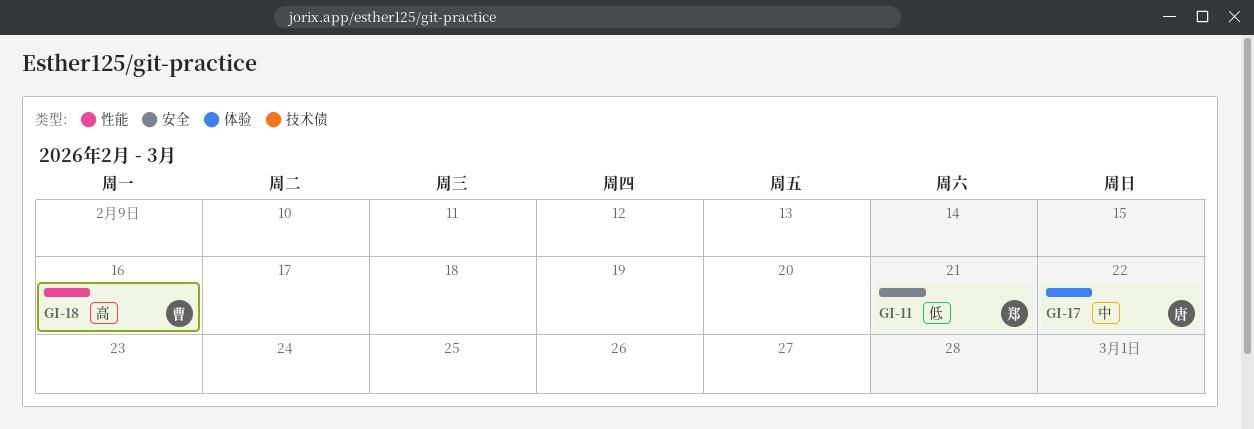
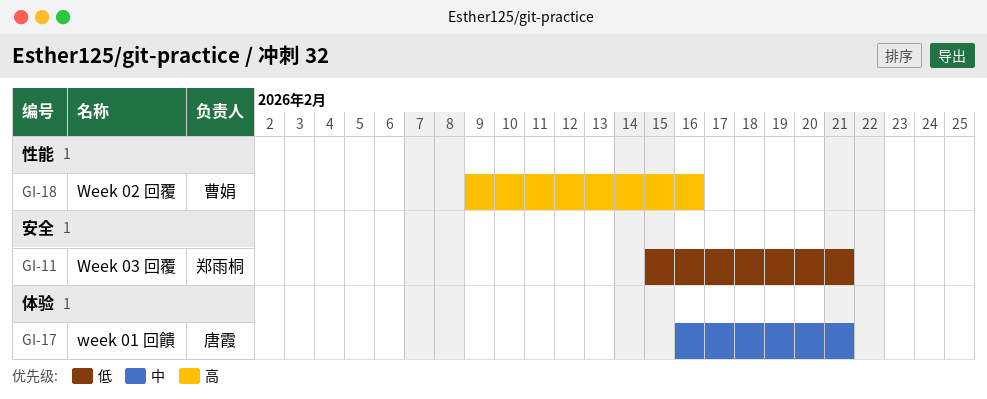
GI-17, due: Feb 22 -> Feb 21

